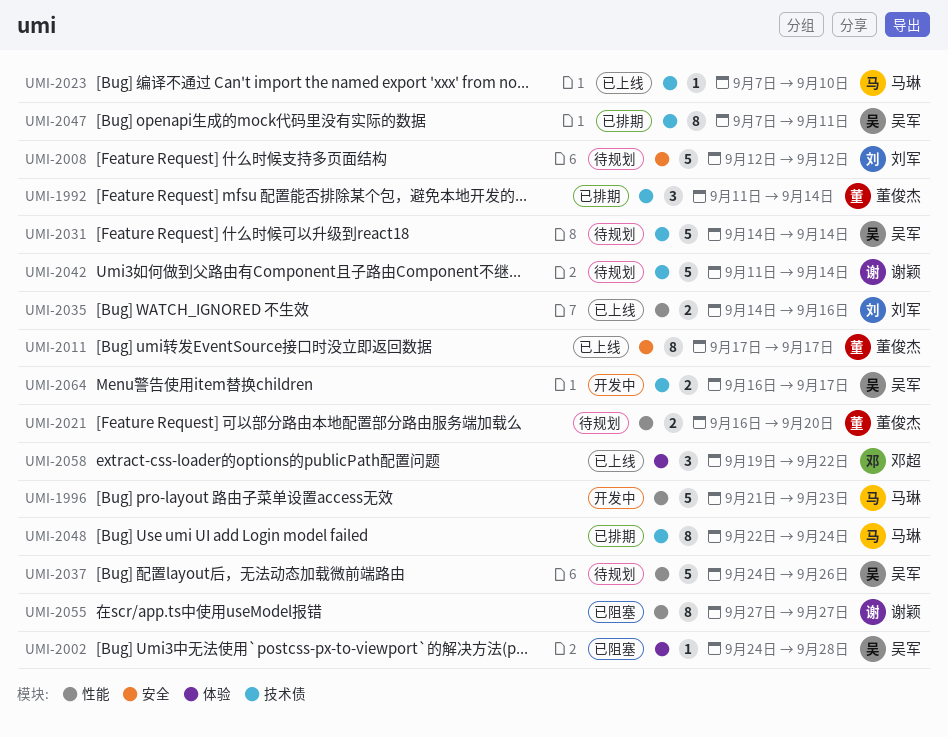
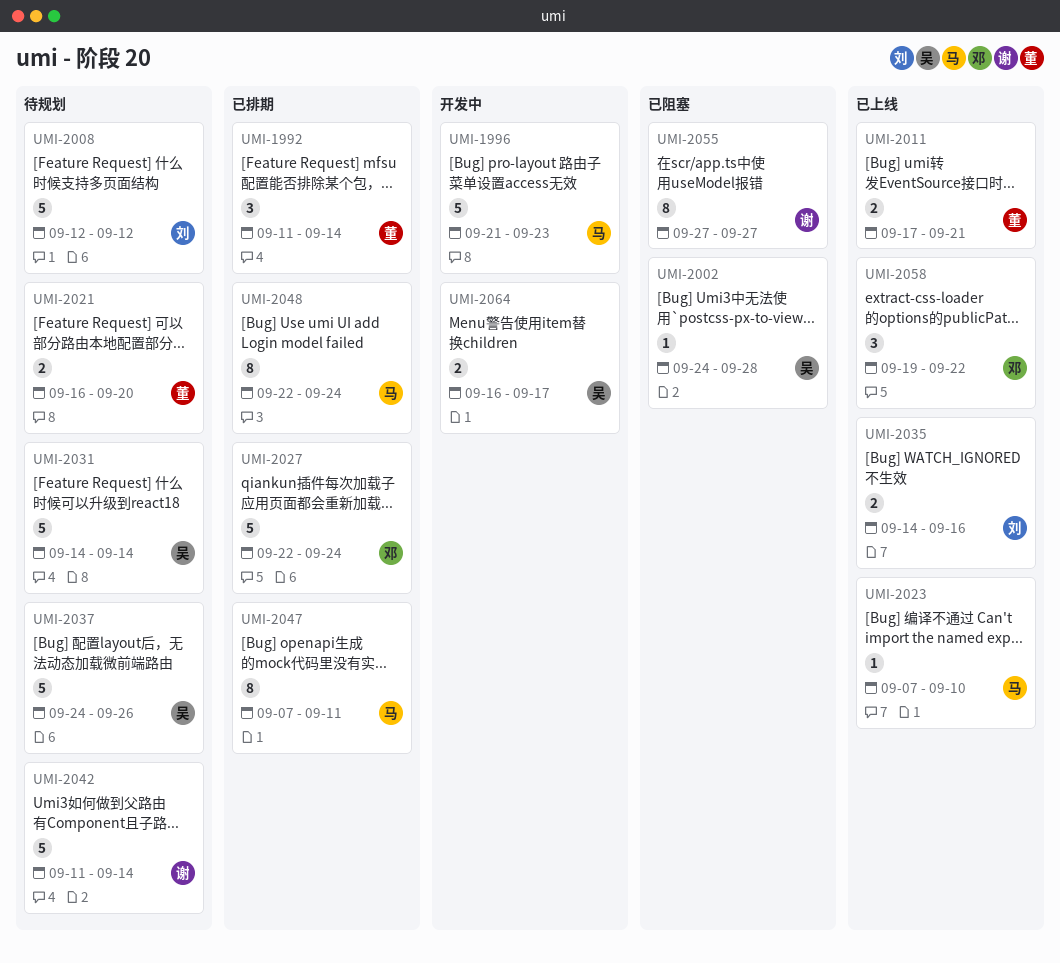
UMI-2011, estimate: 8 -> 2
UMI-2011, due: Sep 17 -> Sep 21
UMI-2027: none -> present
UMI-2047, owner: 吴军 -> 马琳

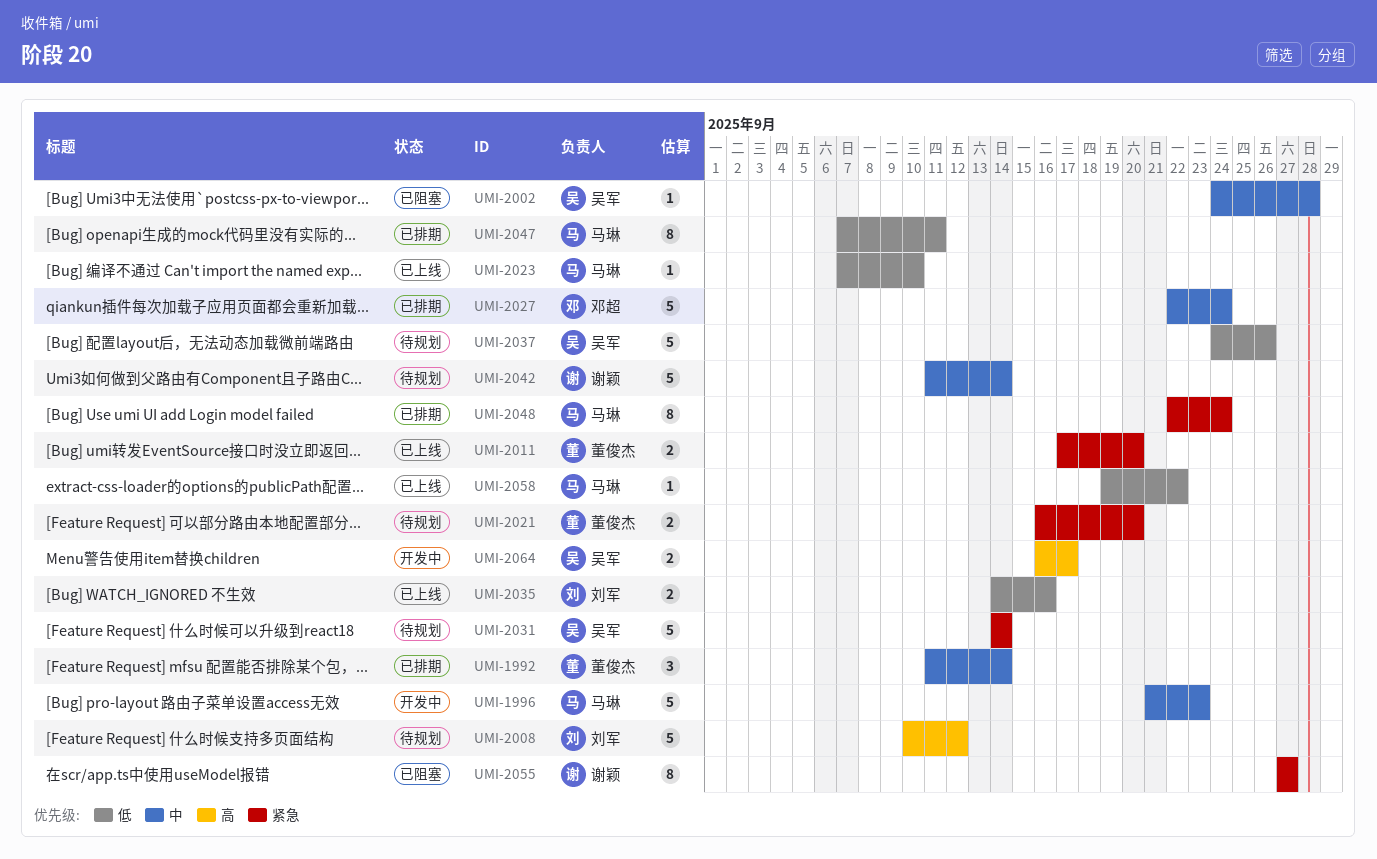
UMI-2008, start: Sep 12 -> Sep 10
UMI-2011, due: Sep 21 -> Sep 20
UMI-2058, owner: 邓超 -> 马琳
UMI-2058, estimate: 3 -> 1

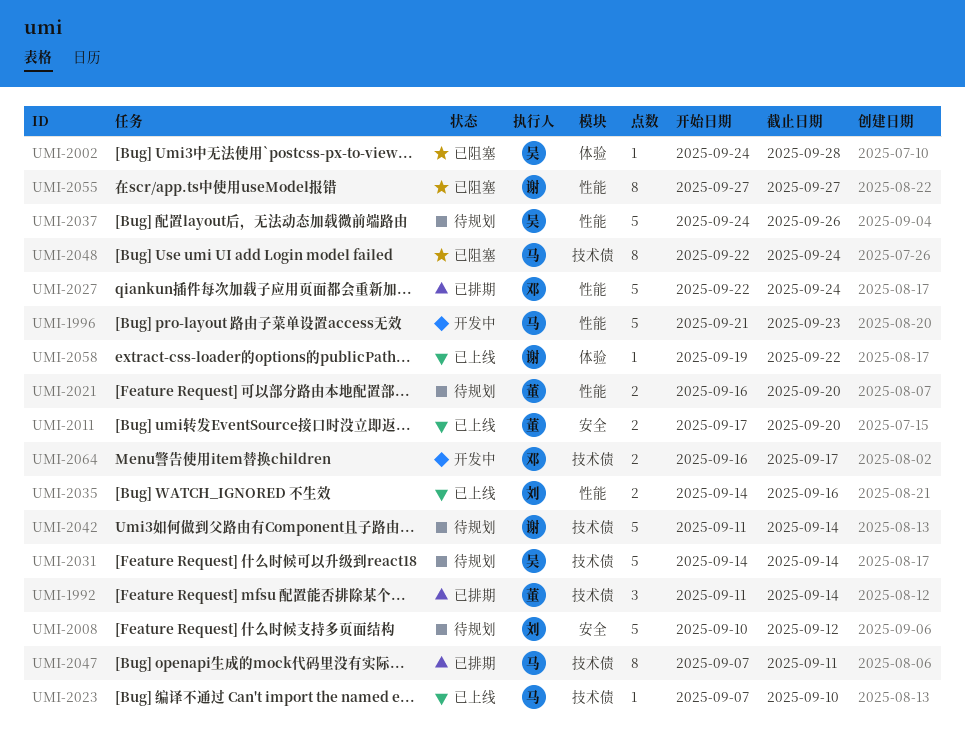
UMI-2048, status: 已排期 -> 已阻塞
UMI-2058, owner: 马琳 -> 谢颖
UMI-2064, owner: 吴军 -> 邓超

